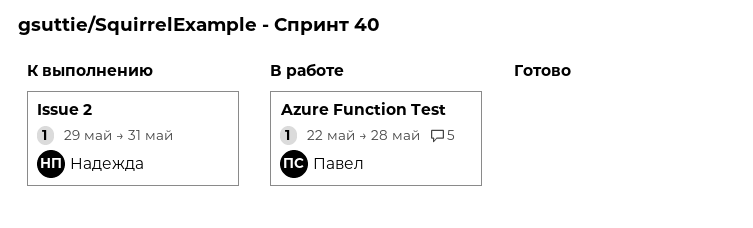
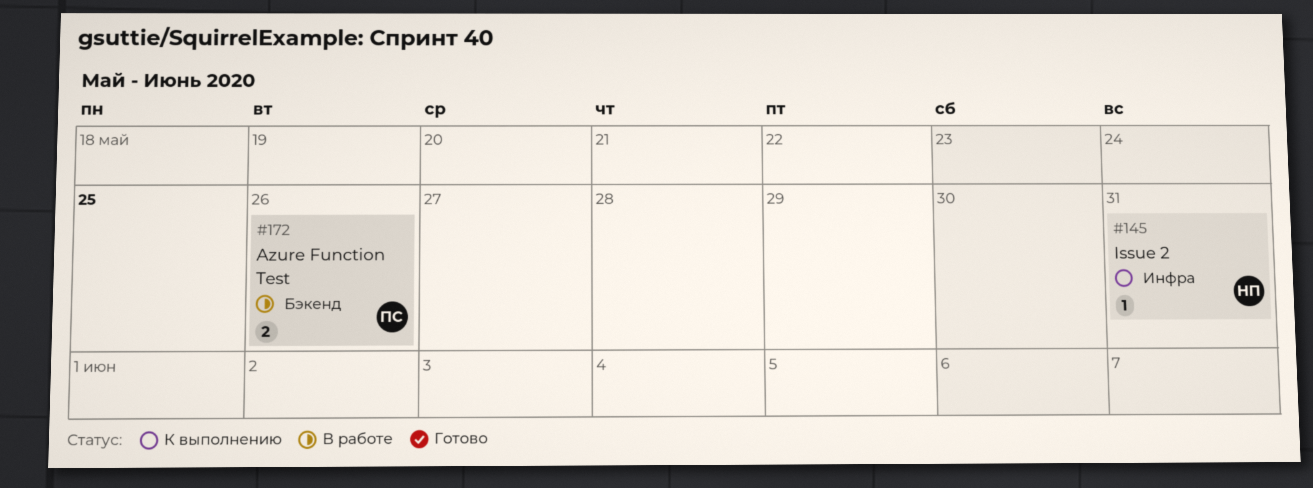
Azure Function Test, estimate: 1 -> 2
Azure Function Test, due: May 28 -> May 26

